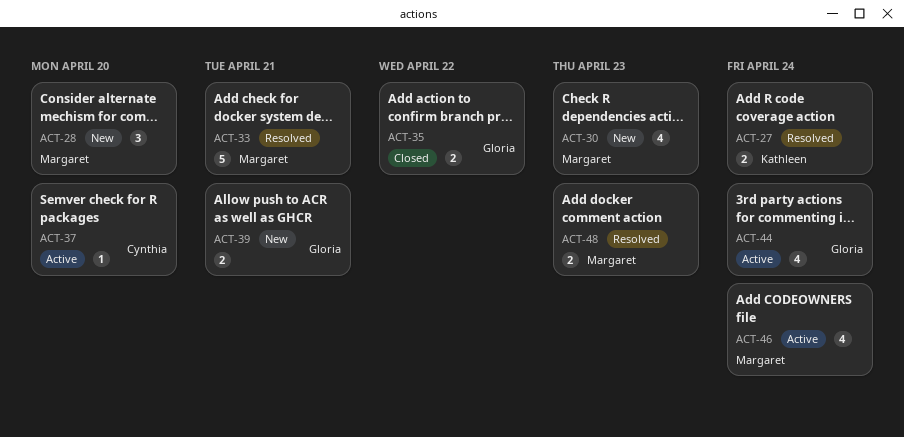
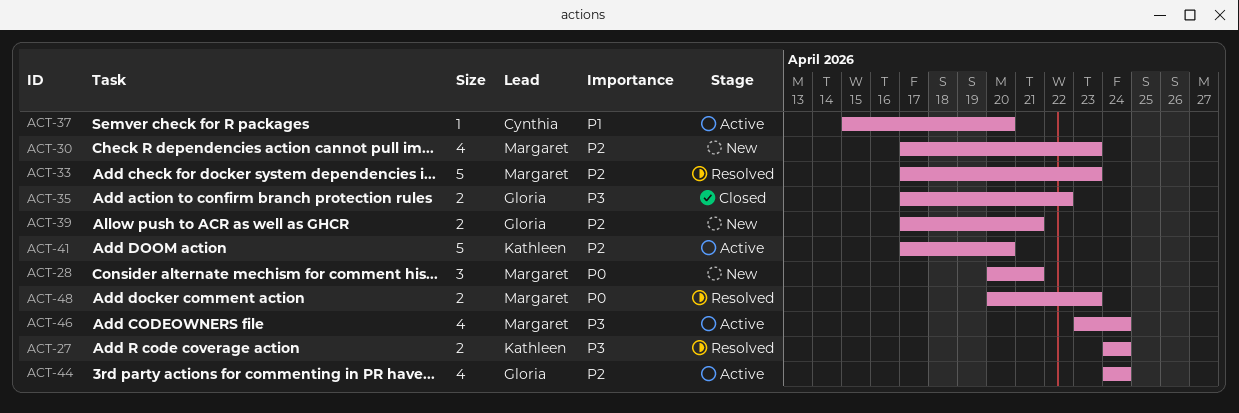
ACT-28, due: Apr 20 -> Apr 21
ACT-33, due: Apr 21 -> Apr 23
ACT-41: none -> present

